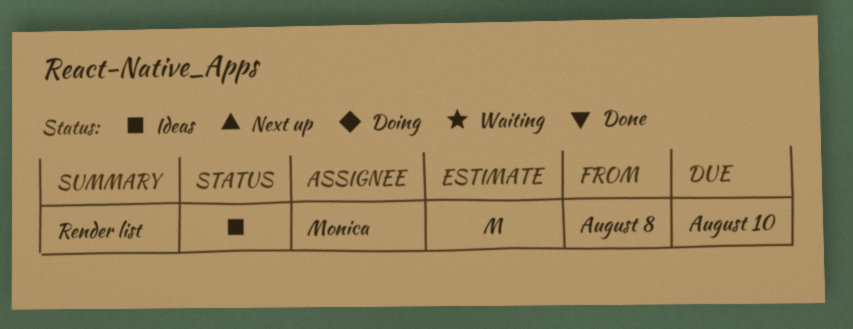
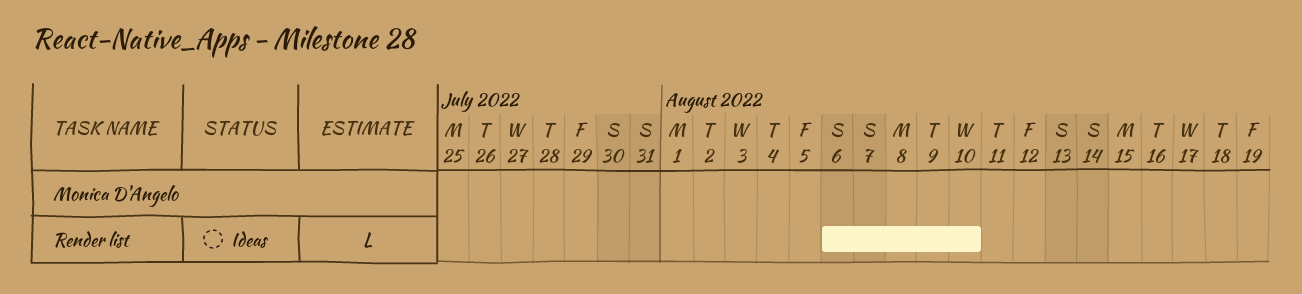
Render list, estimate: M -> L
Render list, start: Aug 8 -> Aug 6

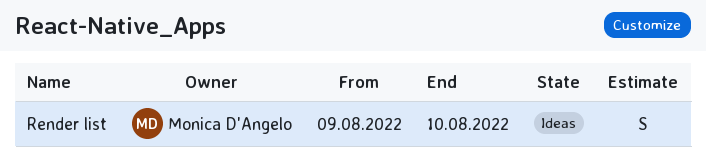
Render list, estimate: L -> S
Render list, start: Aug 6 -> Aug 9

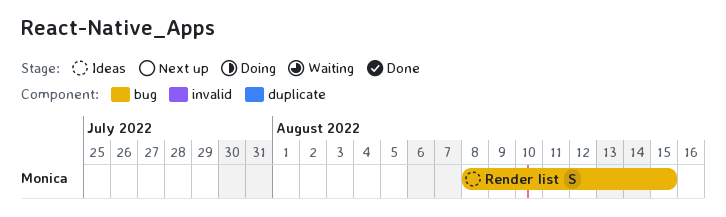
Render list, start: Aug 9 -> Aug 8
Render list, due: Aug 10 -> Aug 15

